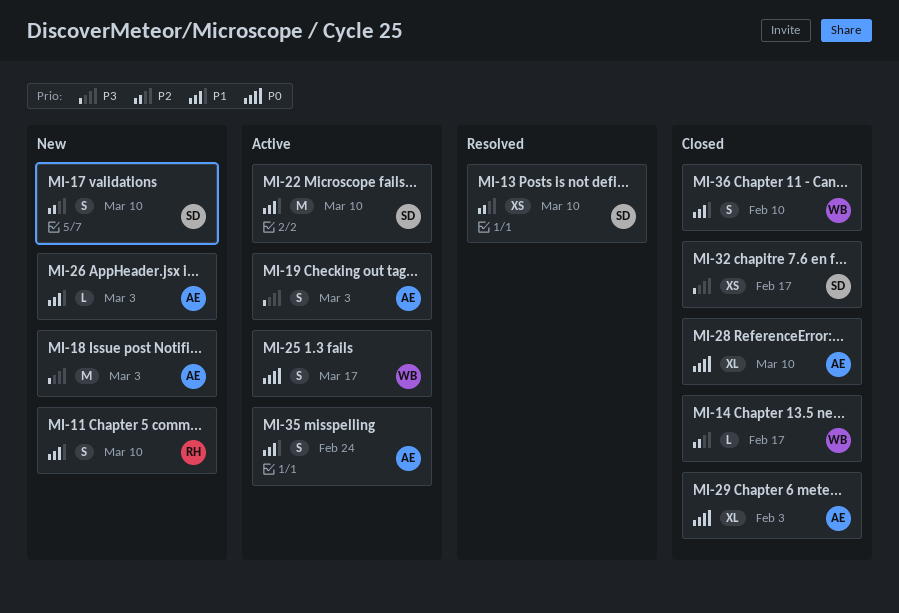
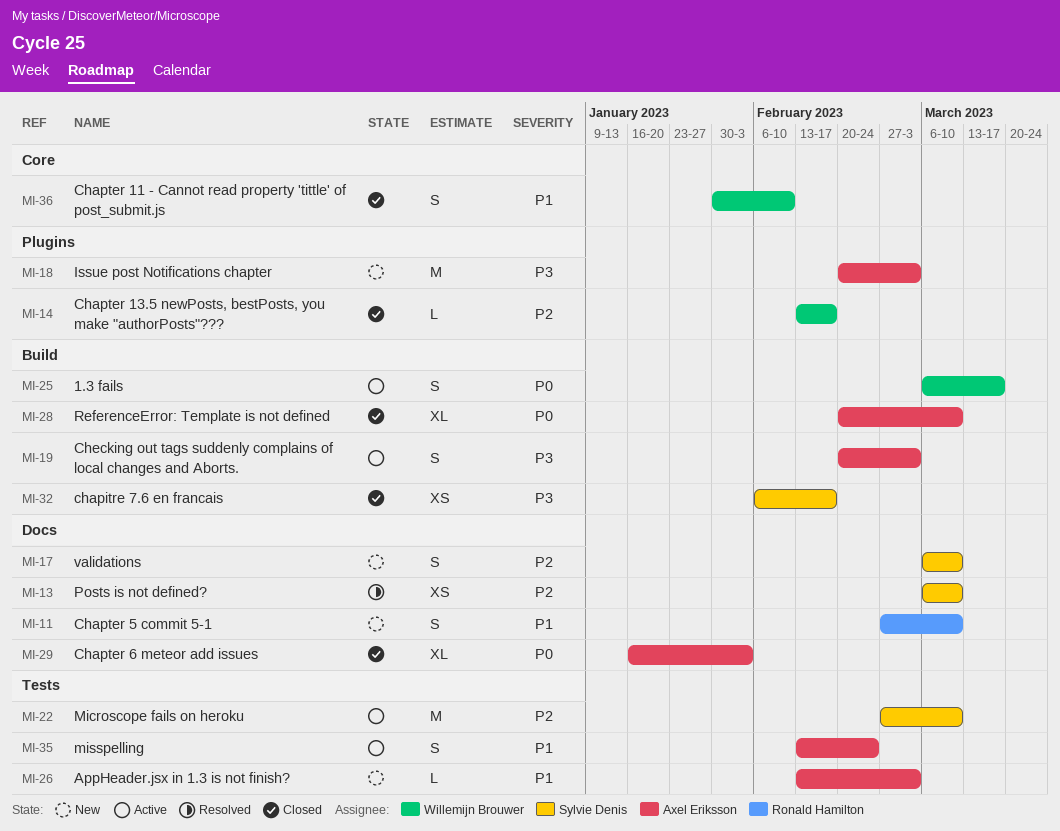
MI-22, priority: P1 -> P2

